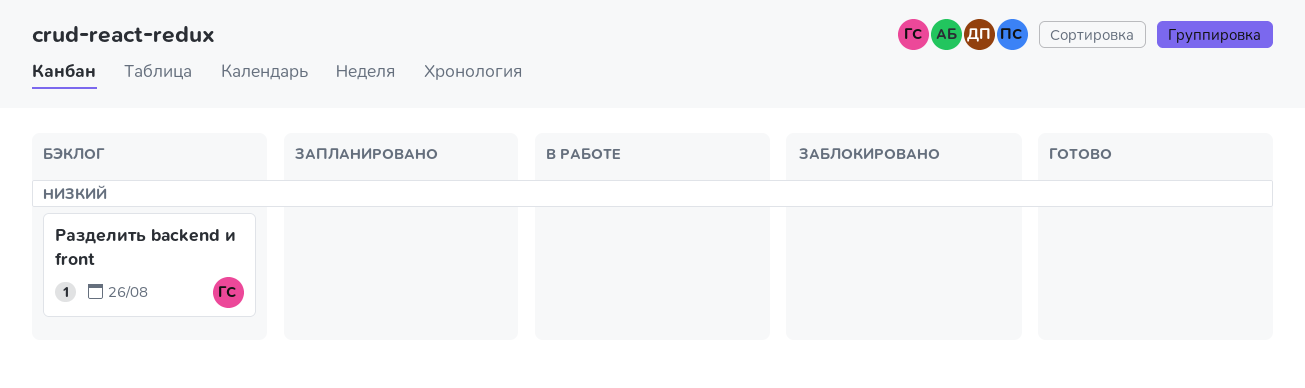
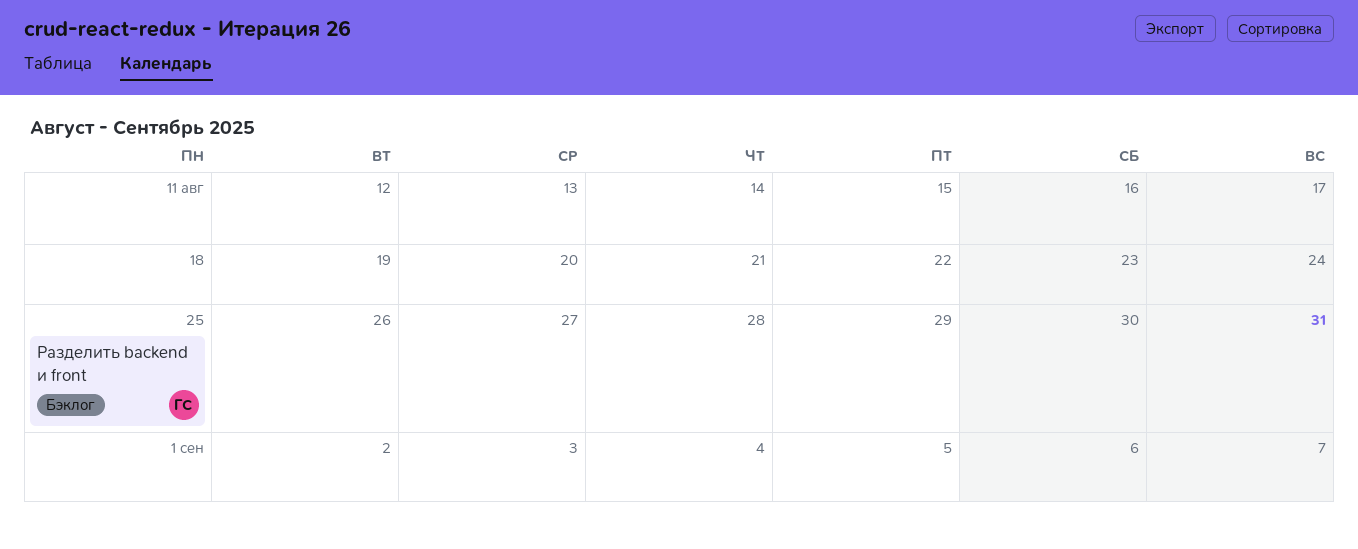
Разделить backend и front, due: Aug 26 -> Aug 25

